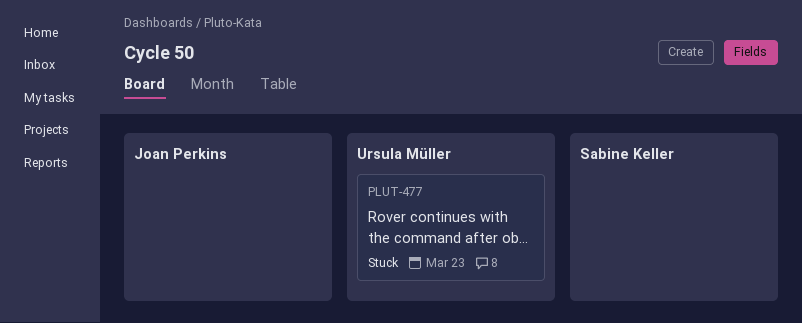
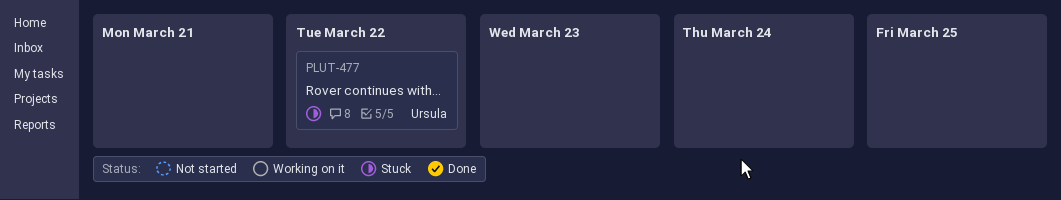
PLUT-477, due: Mar 23 -> Mar 22

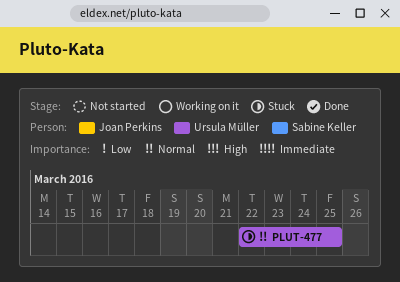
PLUT-477, due: Mar 22 -> Mar 25

